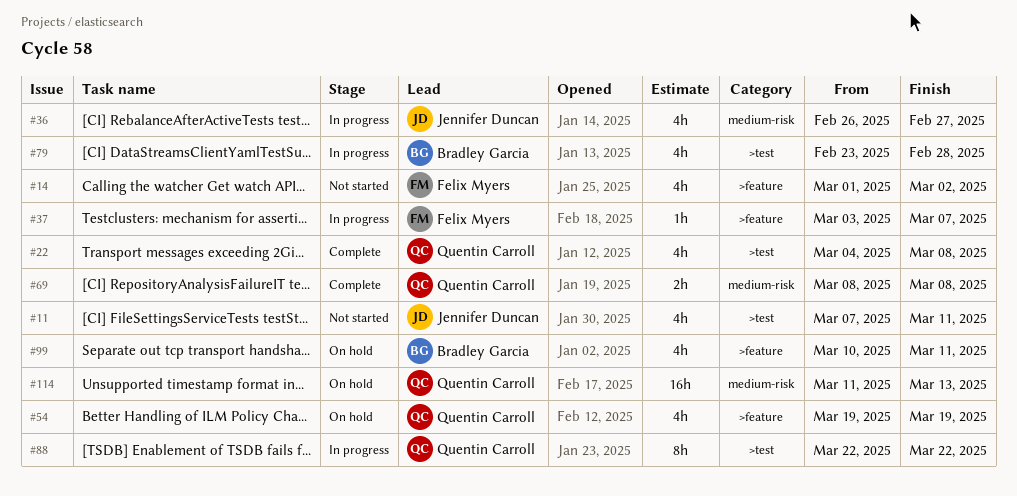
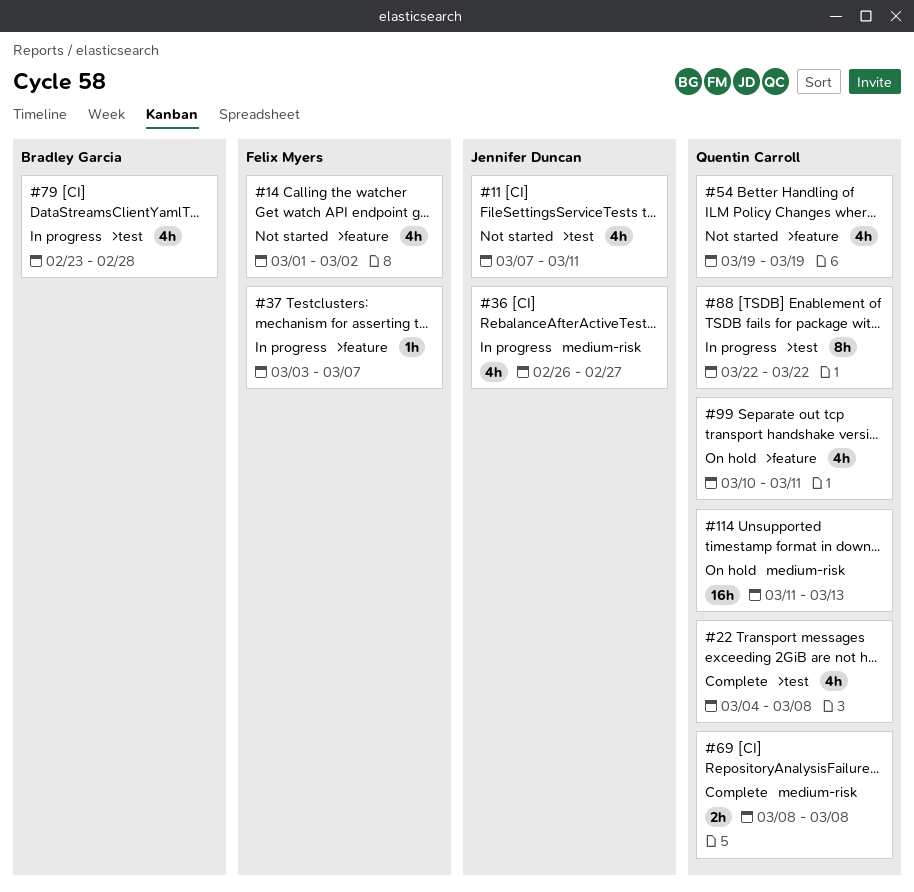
#54, status: On hold -> Not started
#99, owner: Bradley Garcia -> Quentin Carroll

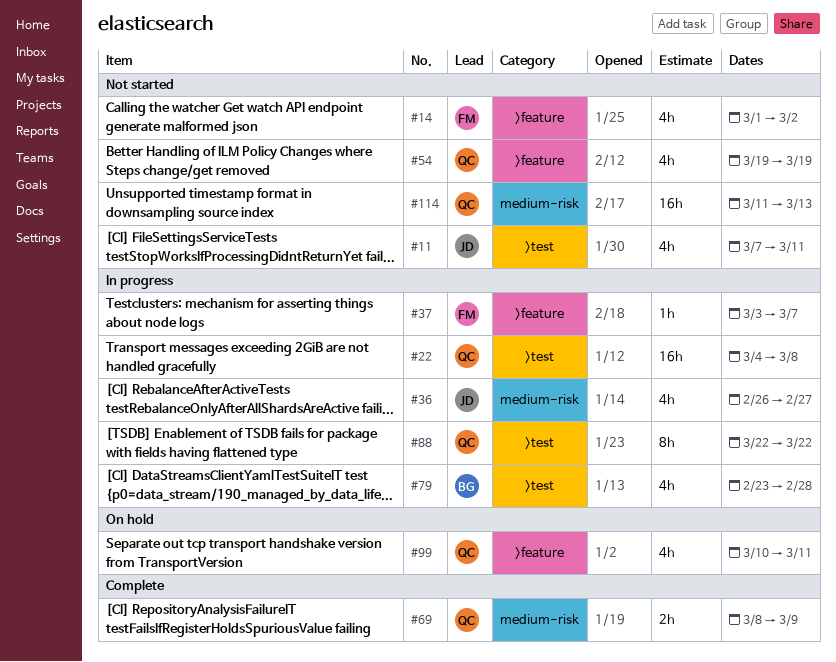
#22, status: Complete -> In progress
#22, estimate: 4h -> 16h
#69, due: Mar 8 -> Mar 9
#114, status: On hold -> Not started

